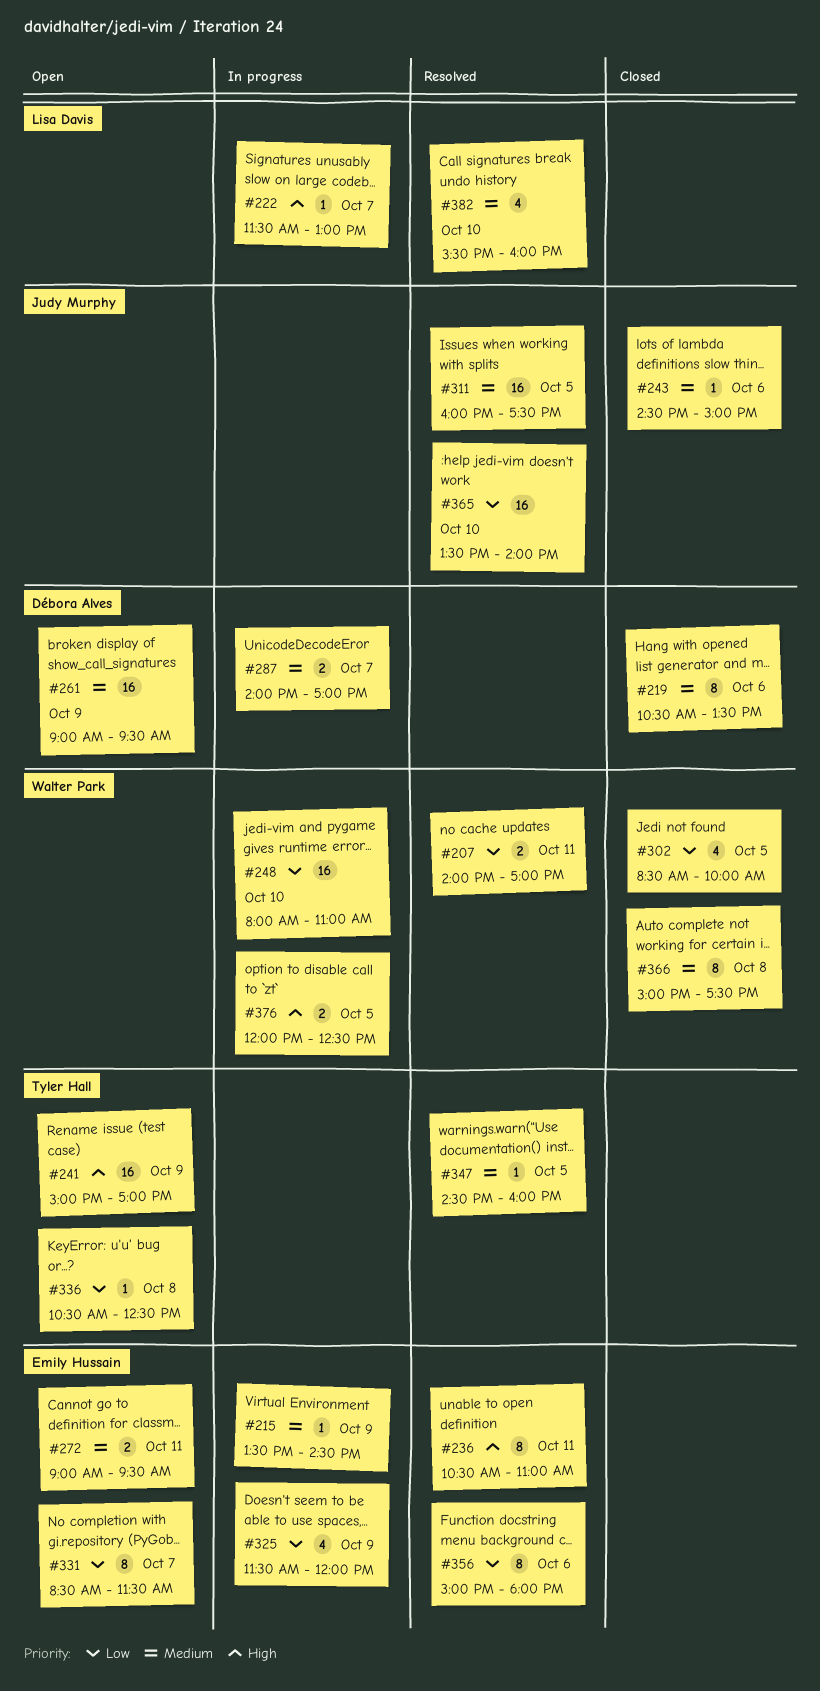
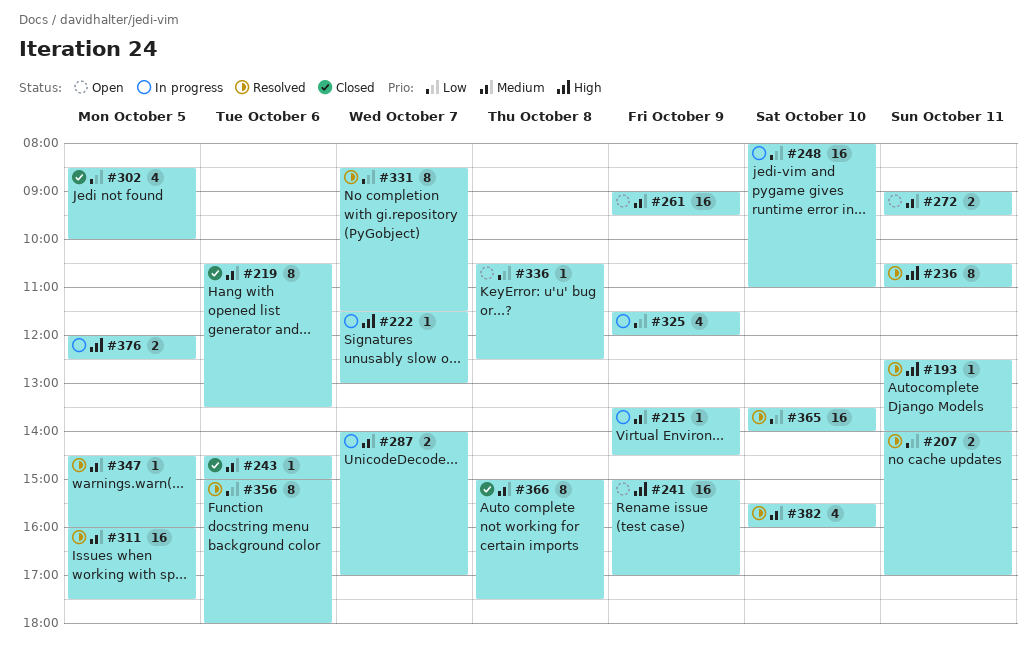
#193: none -> present
#331, status: Open -> Resolved

